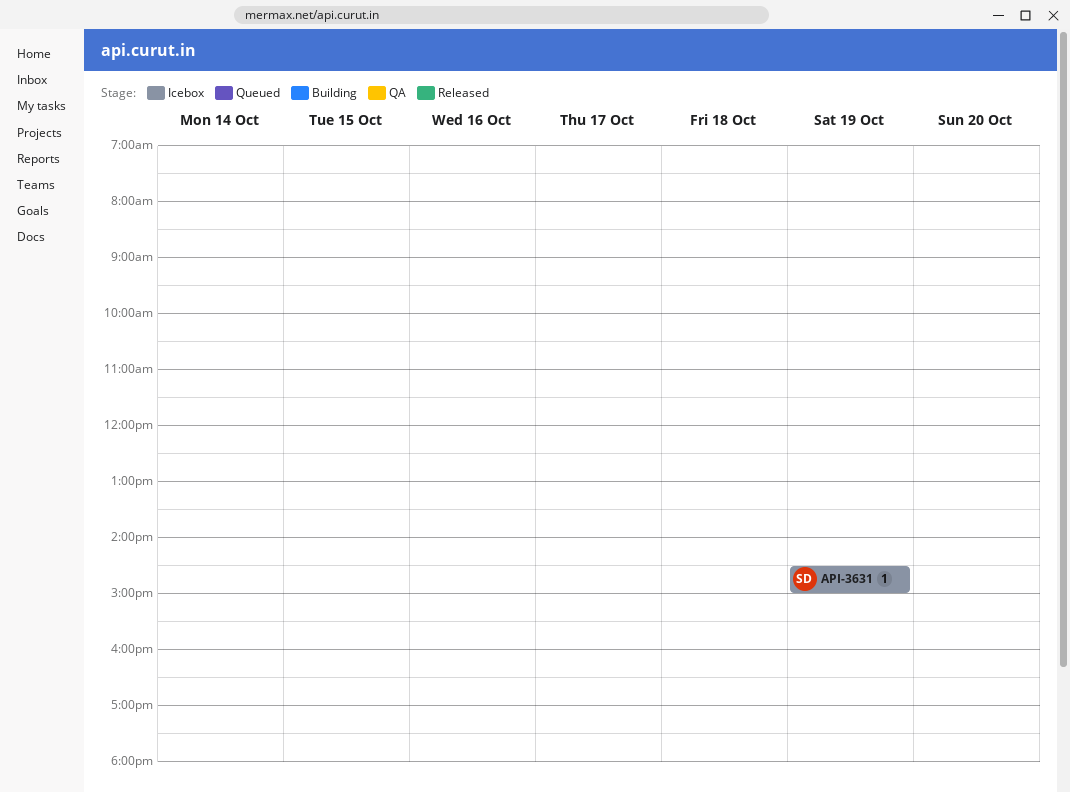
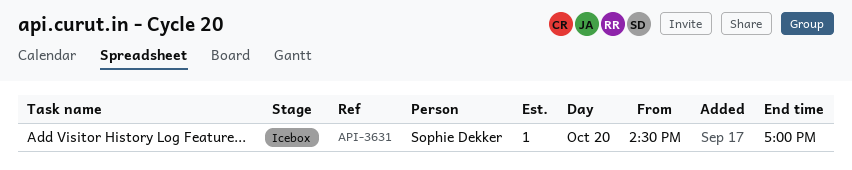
API-3631, day: Oct 19 -> Oct 20
API-3631, ends: 15:00 -> 17:00

